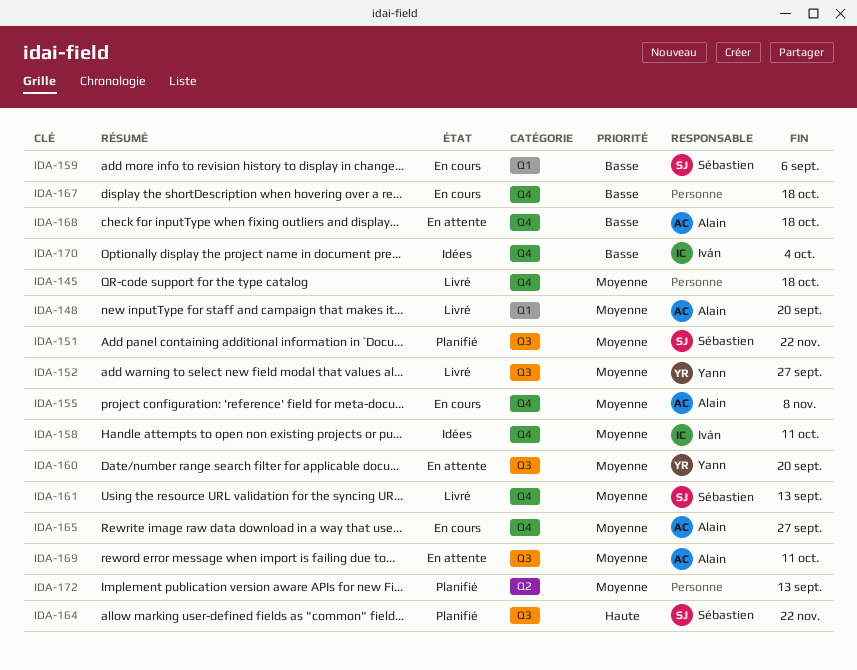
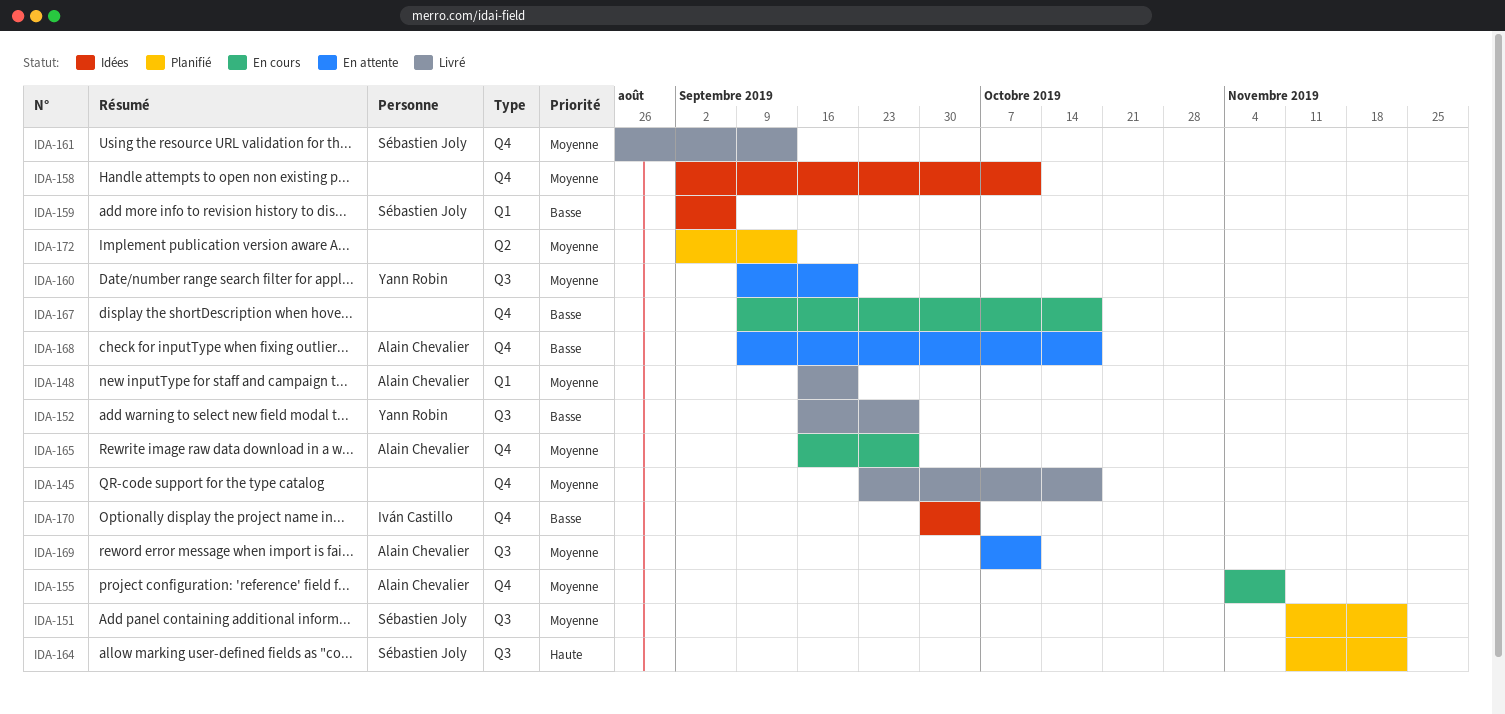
IDA-152, priority: Moyenne -> Basse
IDA-158, owner: Iván Castillo -> none
IDA-159, status: En cours -> Idées

